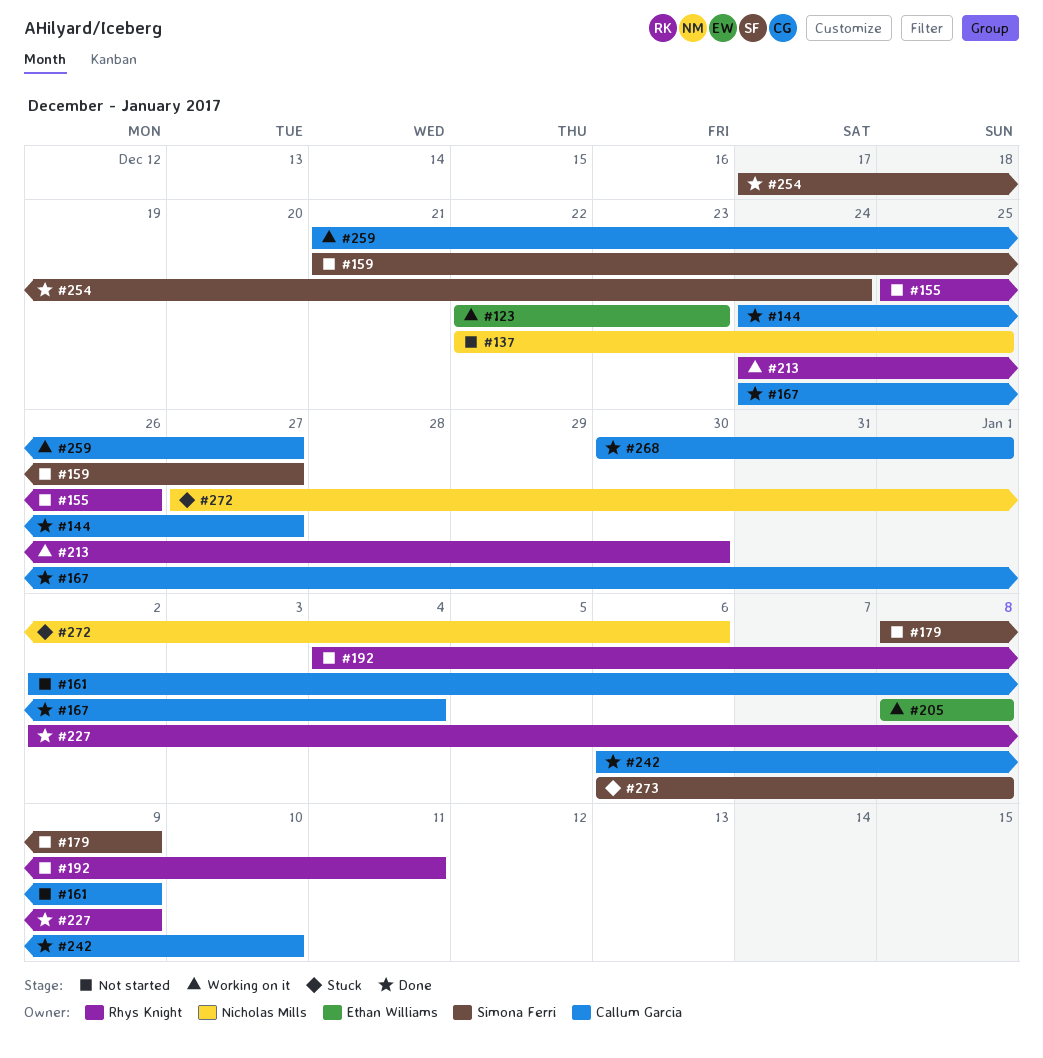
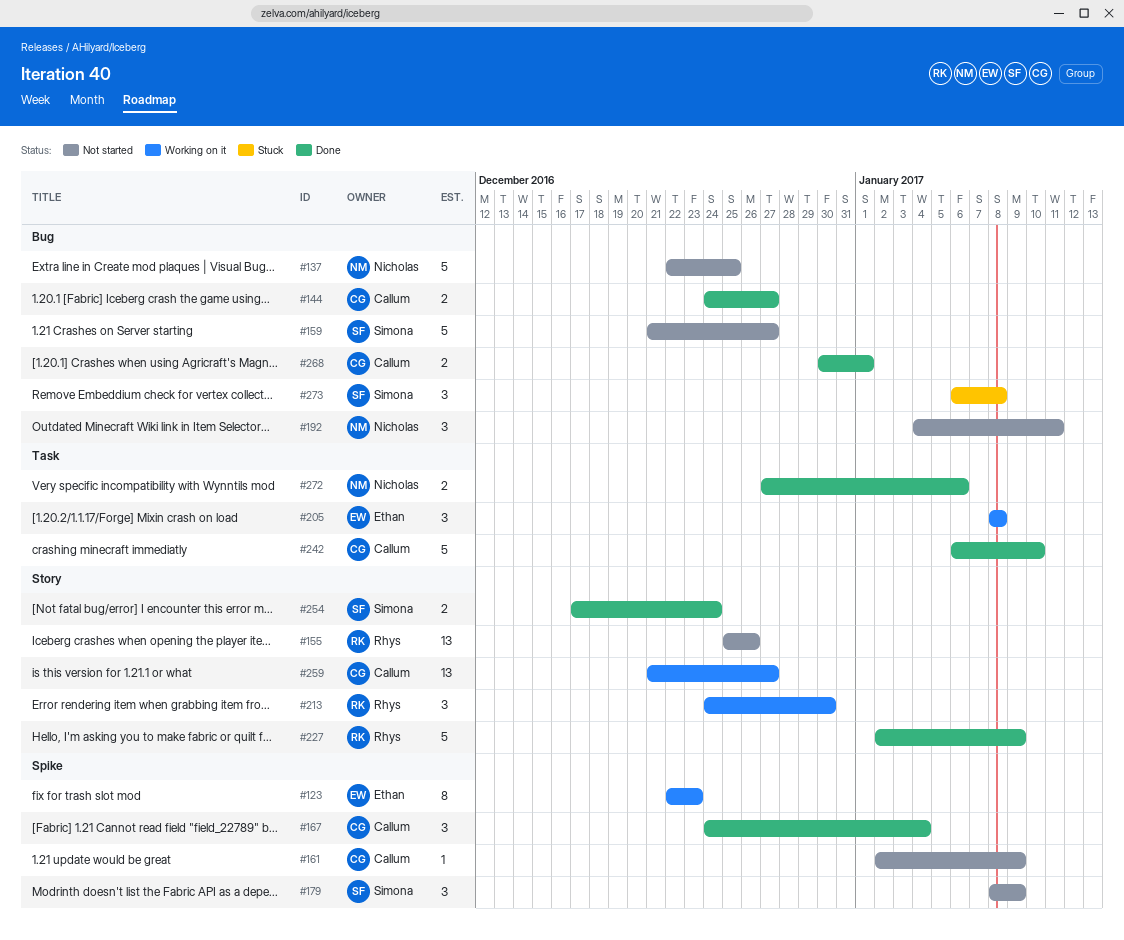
#192, owner: Rhys Knight -> Nicholas Mills
#272, status: Stuck -> Done

